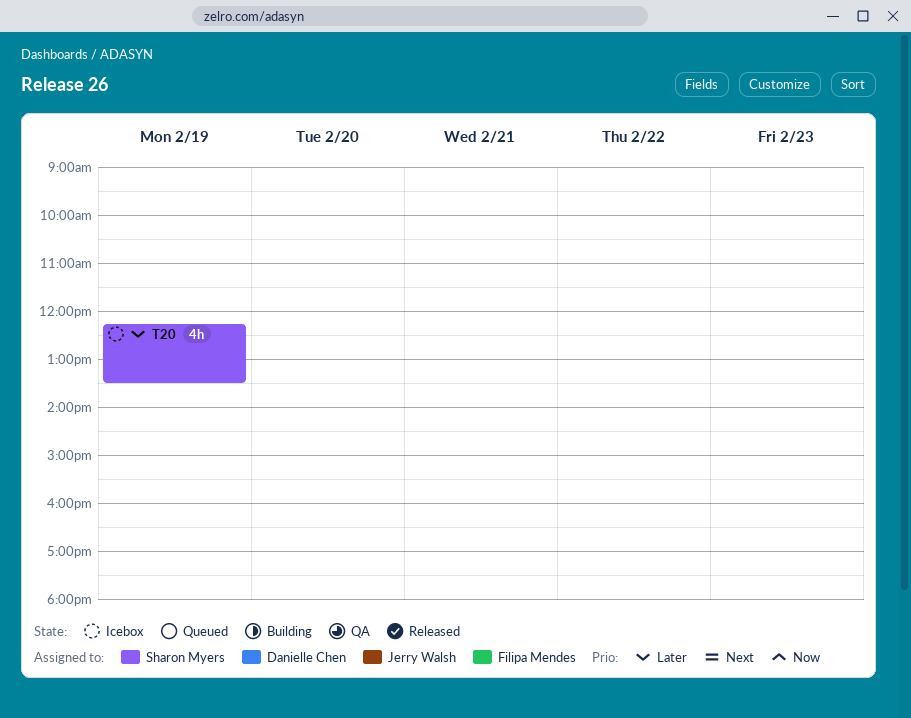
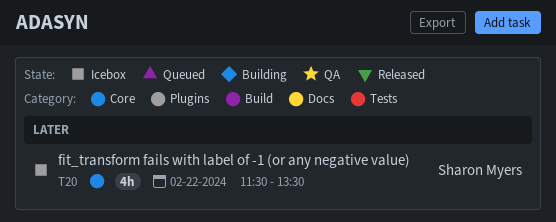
T20, day: Feb 19 -> Feb 22
T20, begins: 12:15 -> 11:30

